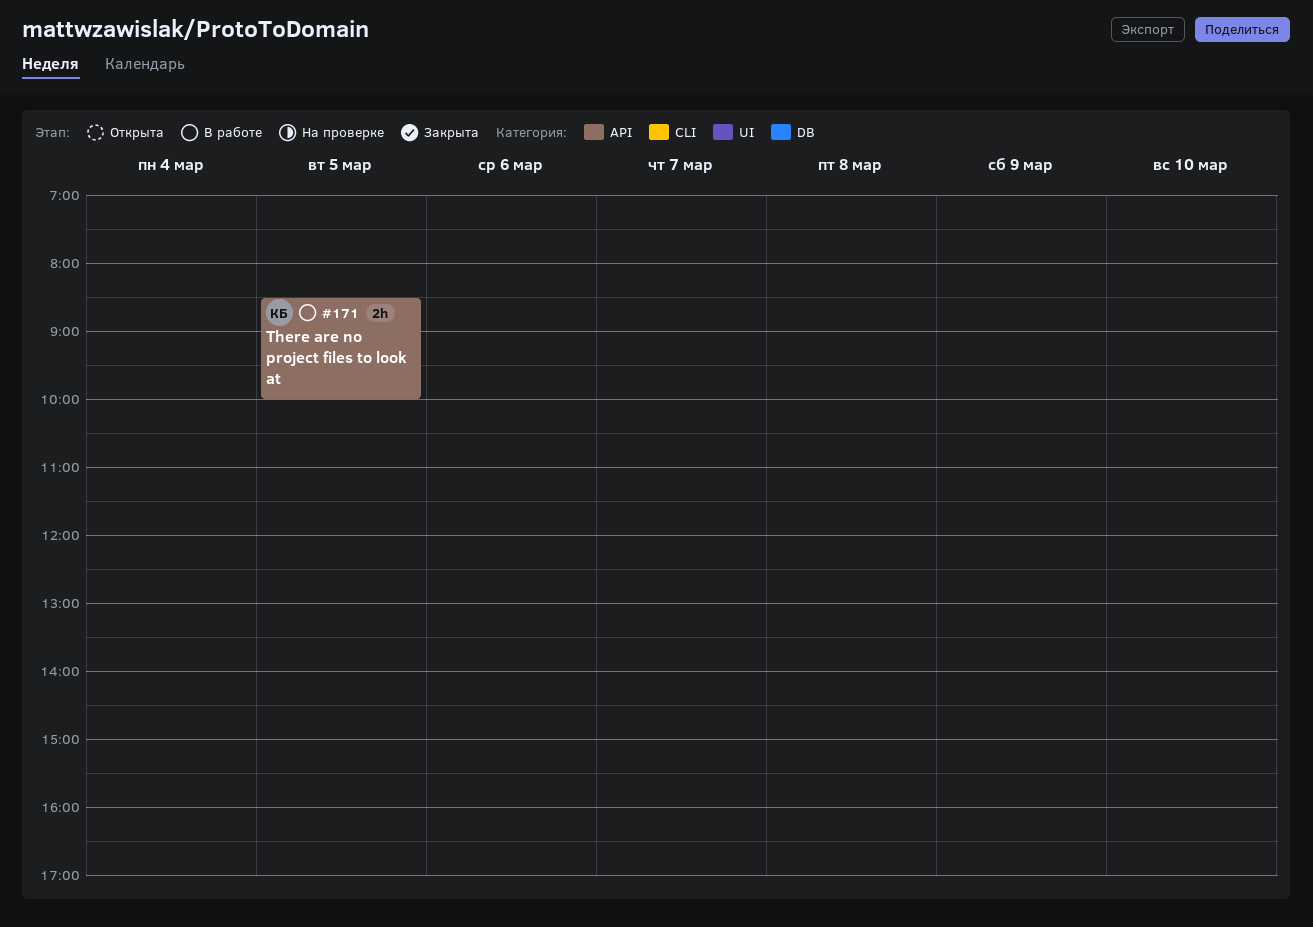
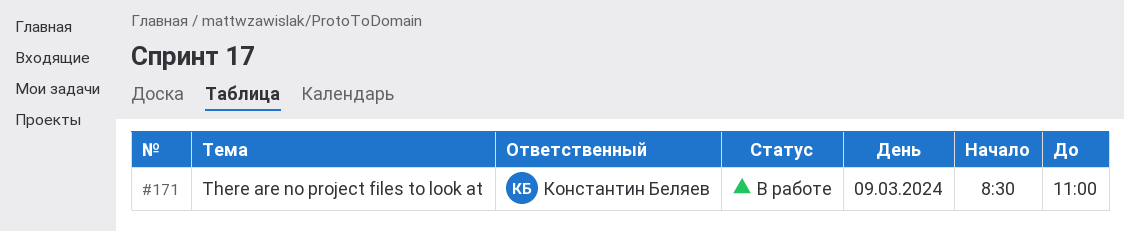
#171, day: Mar 5 -> Mar 9
#171, ends: 10:00 -> 11:00

